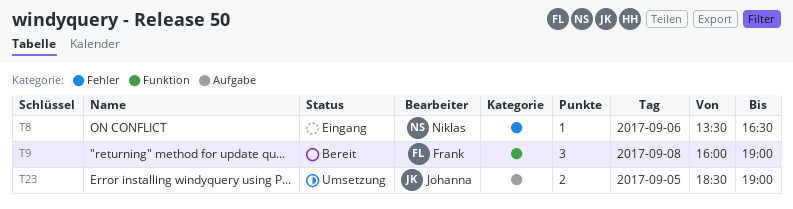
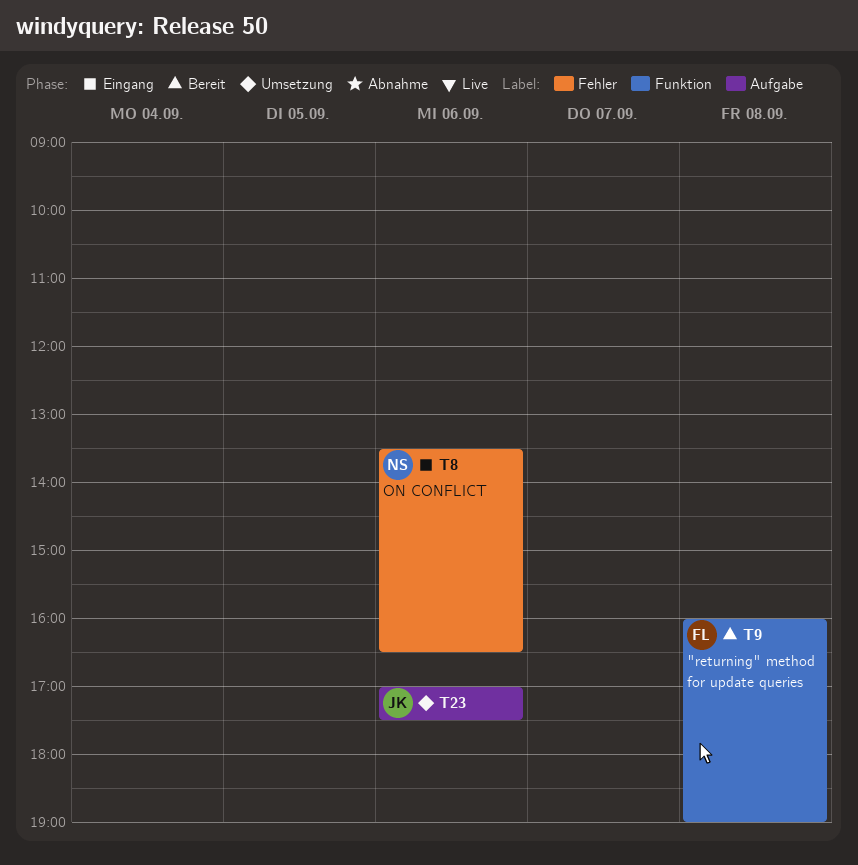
T23, day: Sep 5 -> Sep 6
T23, begins: 18:30 -> 17:00
T23, ends: 19:00 -> 17:30

